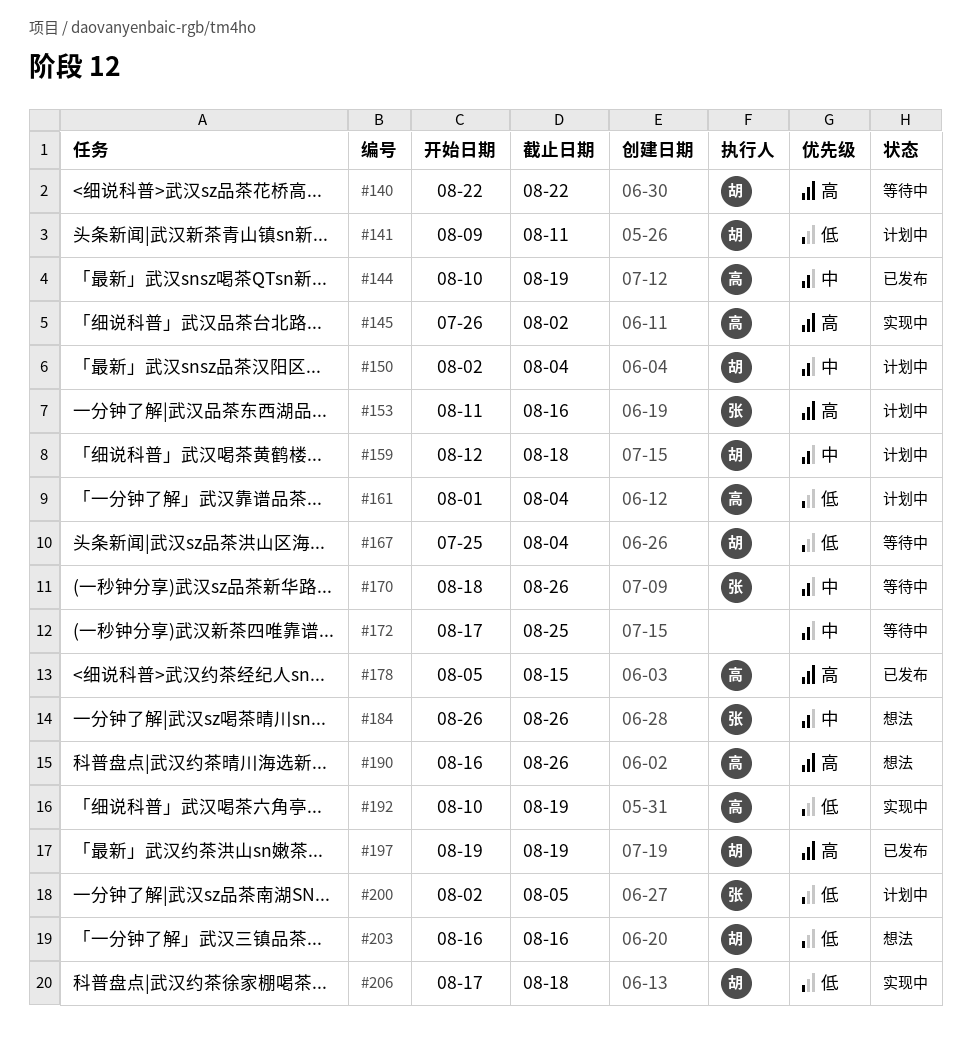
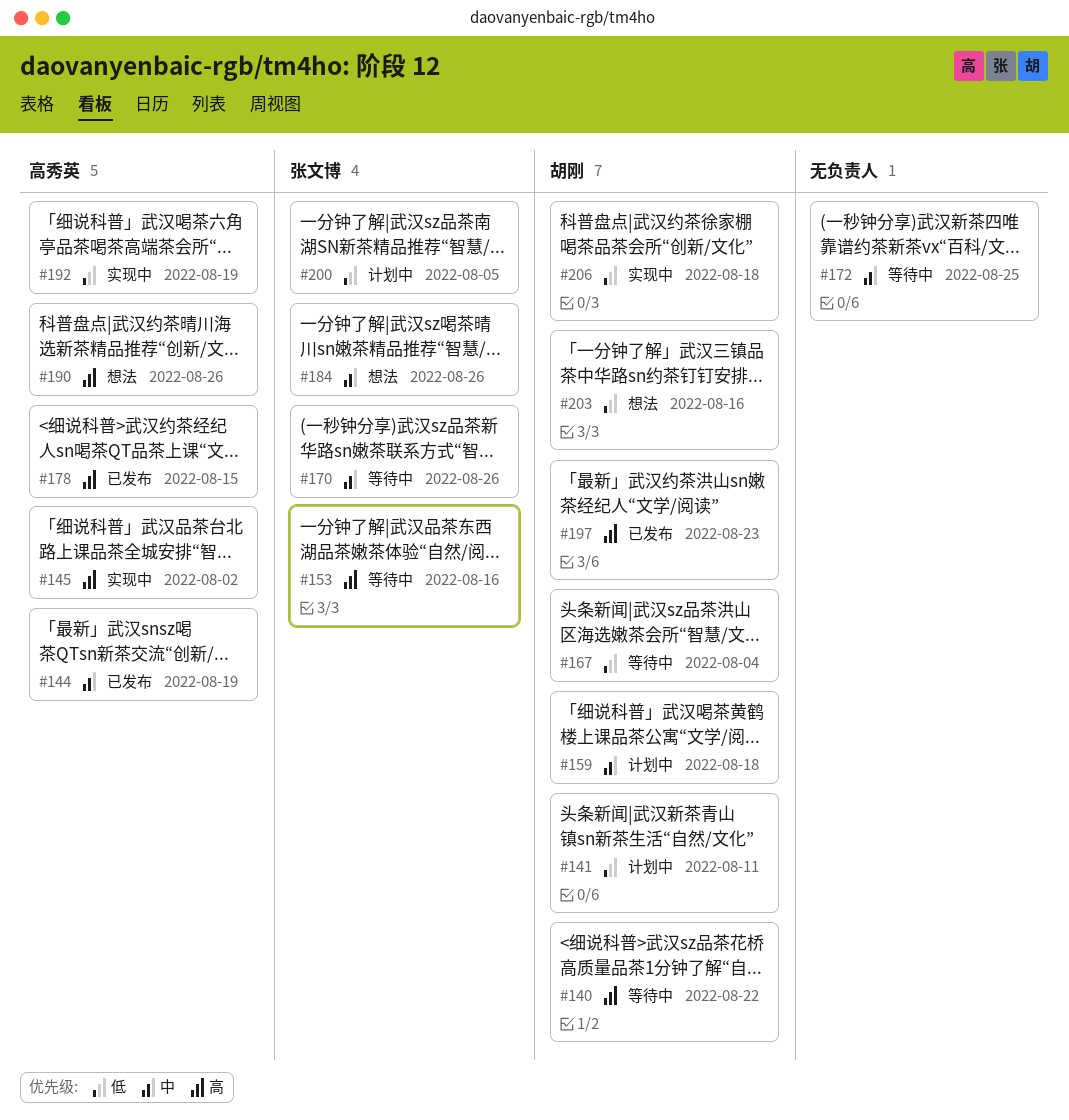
#150: present -> none
#153, status: 计划中 -> 等待中
#161: present -> none
#197, due: Aug 19 -> Aug 23

